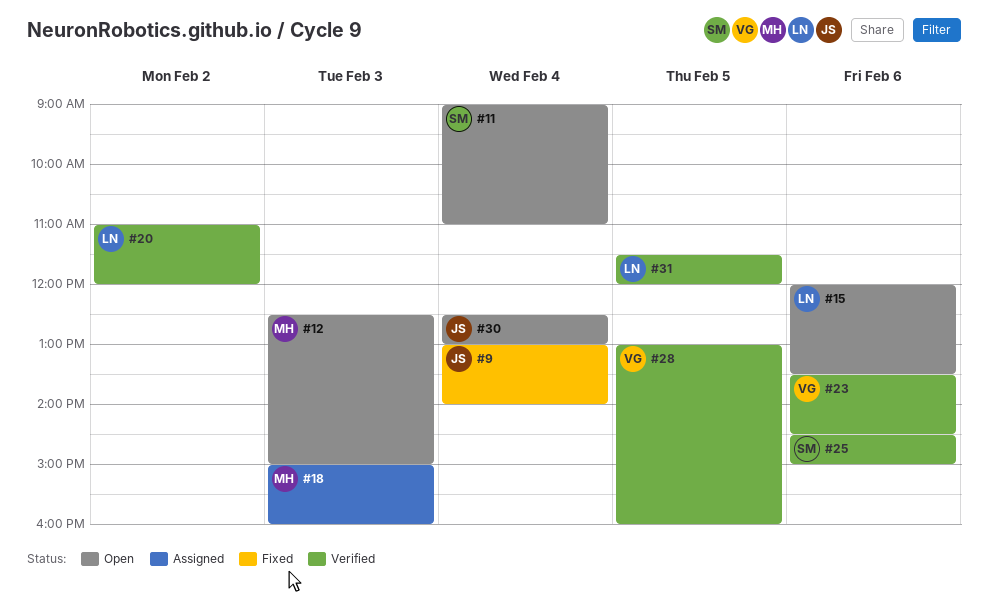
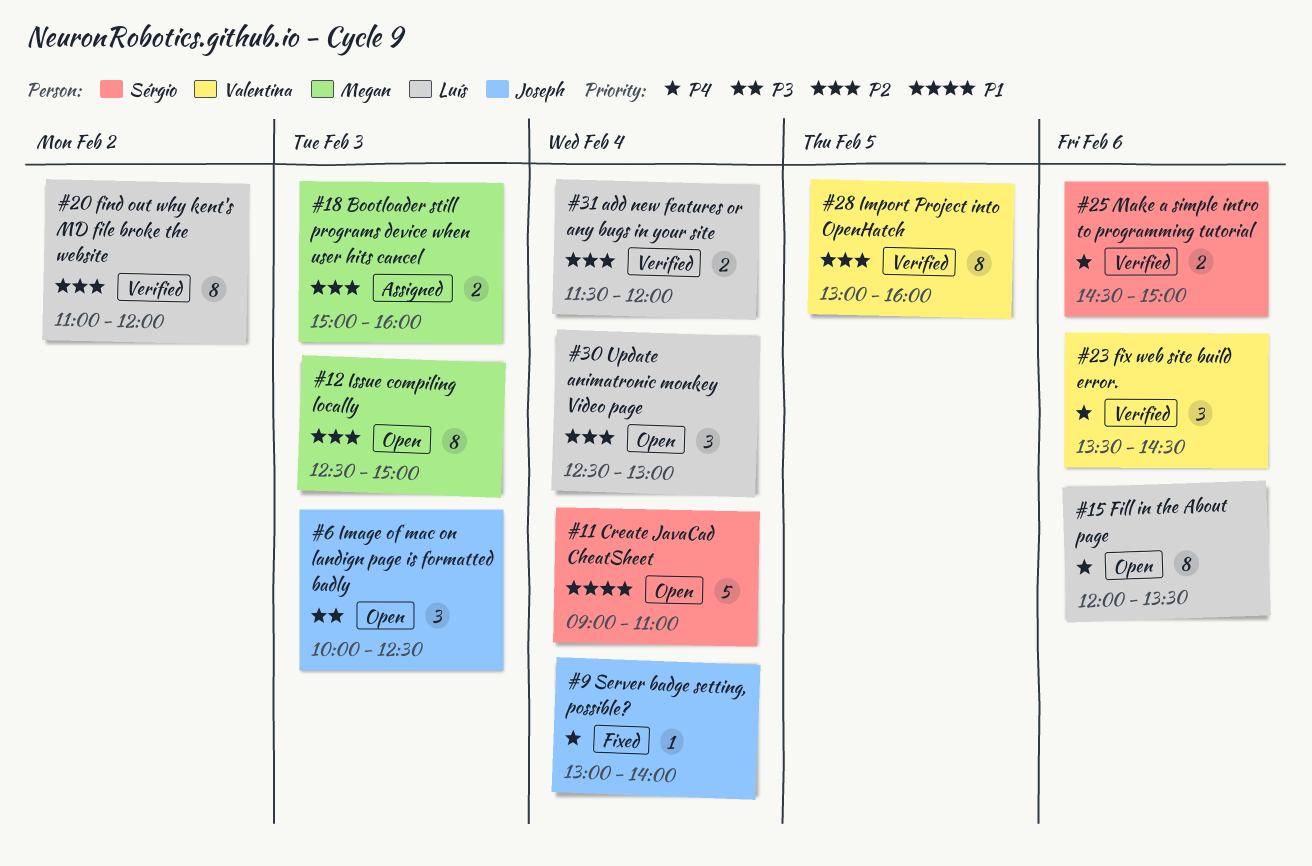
#6: none -> present
#30, owner: Joseph -> Luís
#31, day: Feb 5 -> Feb 4

